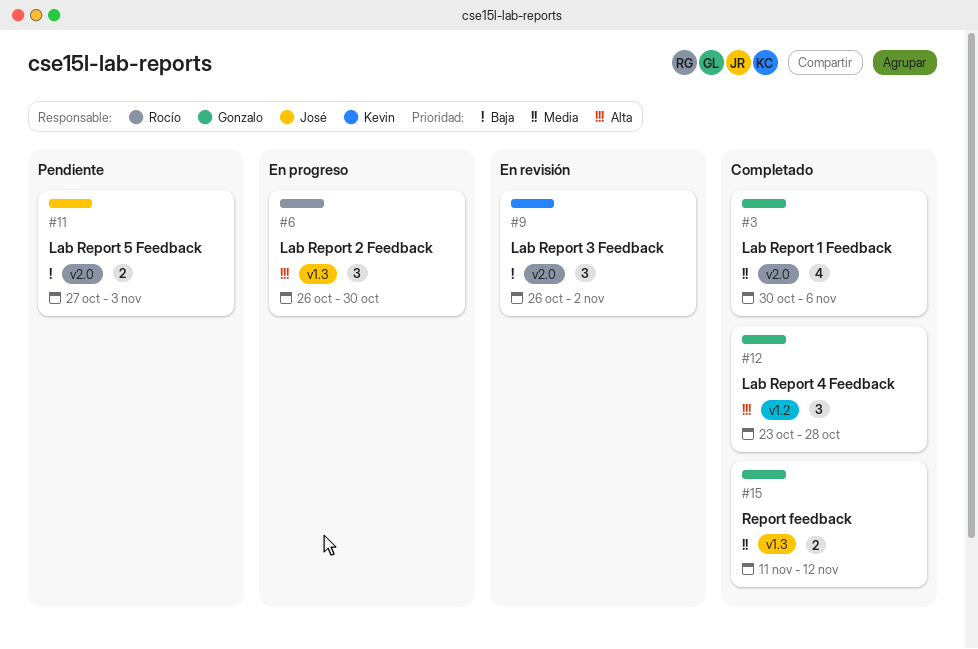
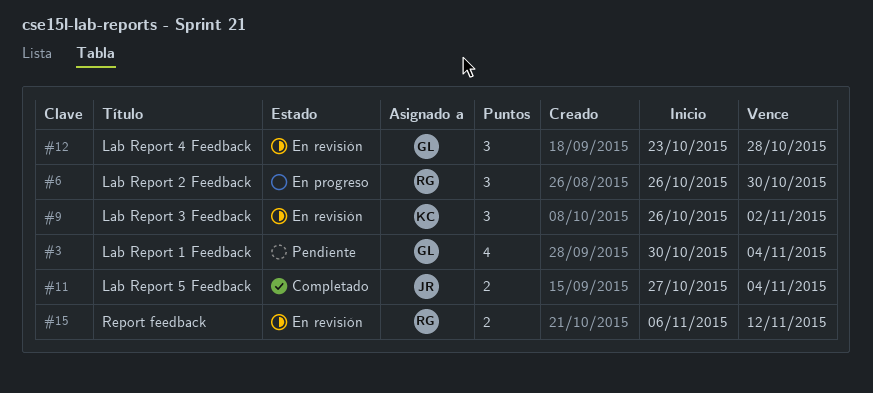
#3, status: Completado -> Pendiente
#3, due: Nov 6 -> Nov 4
#11, status: Pendiente -> Completado
#11, due: Nov 3 -> Nov 4
#12, status: Completado -> En revisión
#15, status: Completado -> En revisión
#15, owner: Gonzalo -> Rocío
#15, start: Nov 11 -> Nov 6

